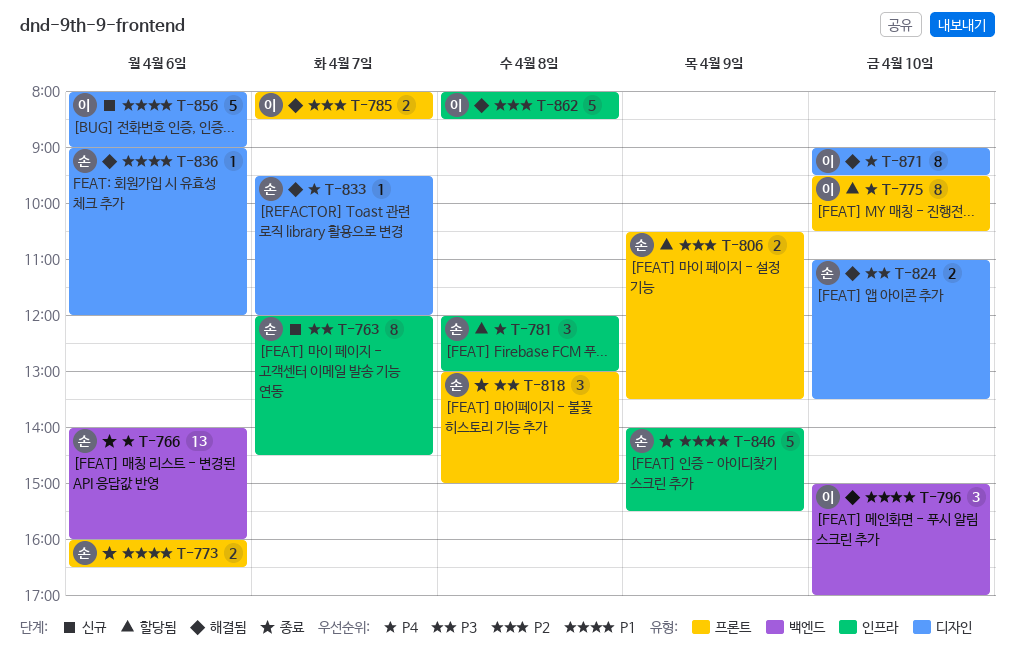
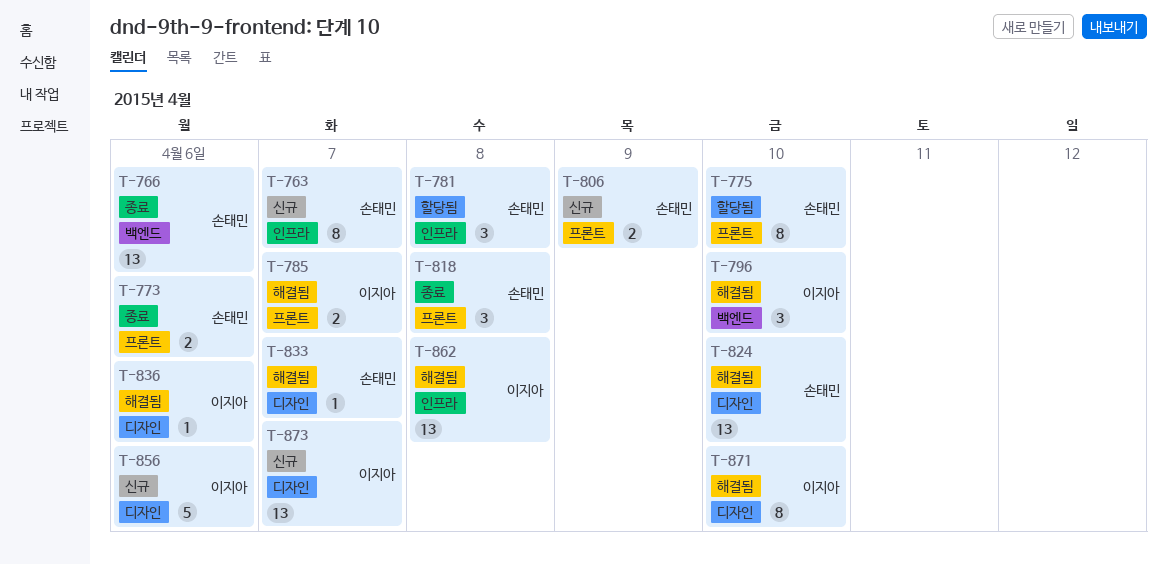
T-775, owner: 이지아 -> 손태민
T-806, status: 할당됨 -> 신규
T-824, estimate: 2 -> 13
T-836, owner: 손태민 -> 이지아
T-846: present -> none
T-862, estimate: 5 -> 13
T-873: none -> present

